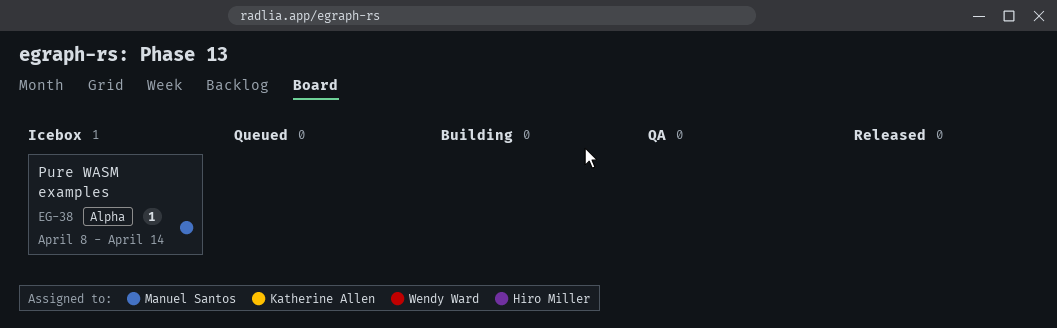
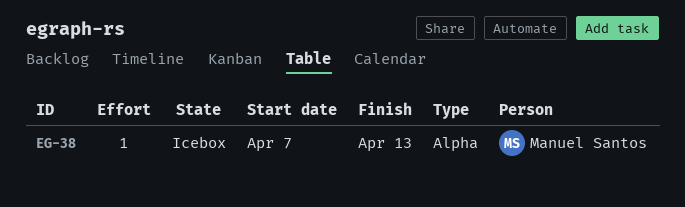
EG-38, start: Apr 8 -> Apr 7
EG-38, due: Apr 14 -> Apr 13

